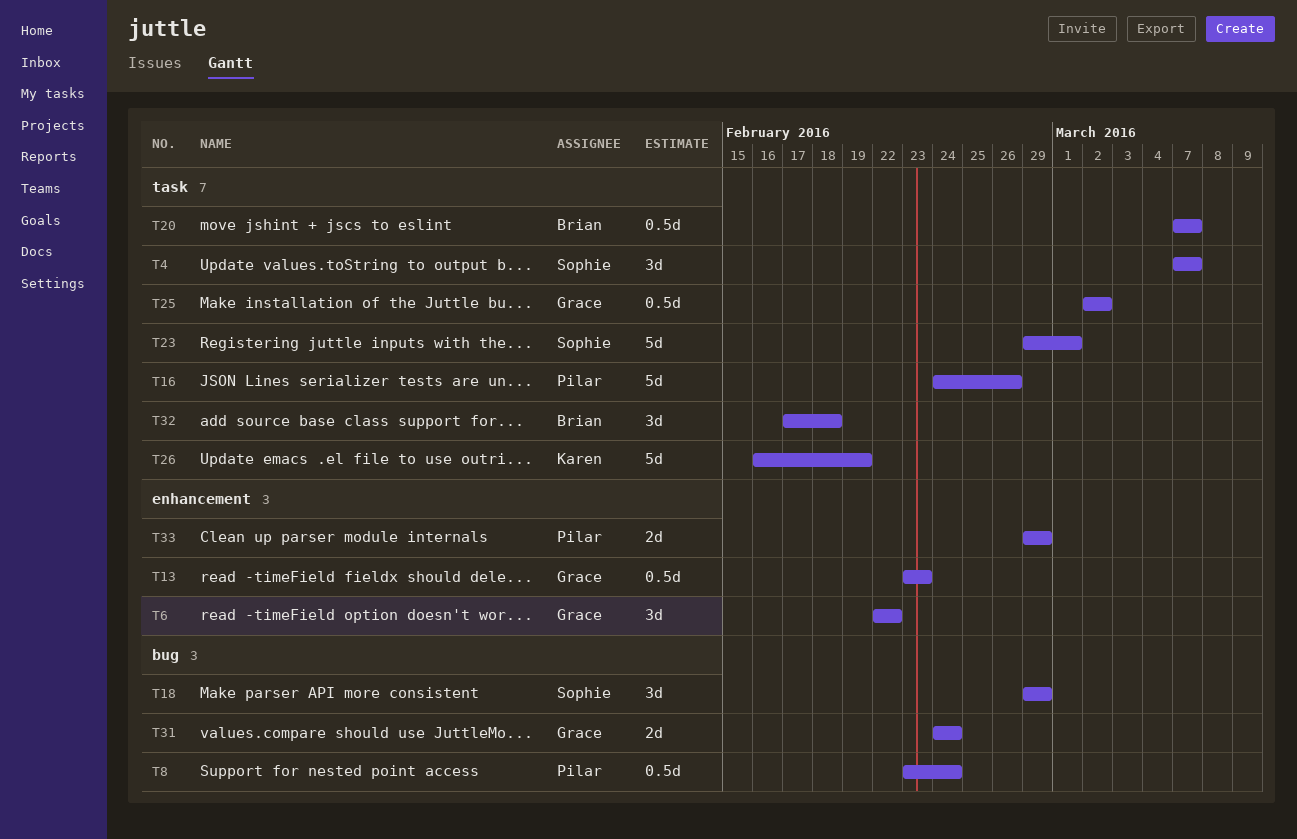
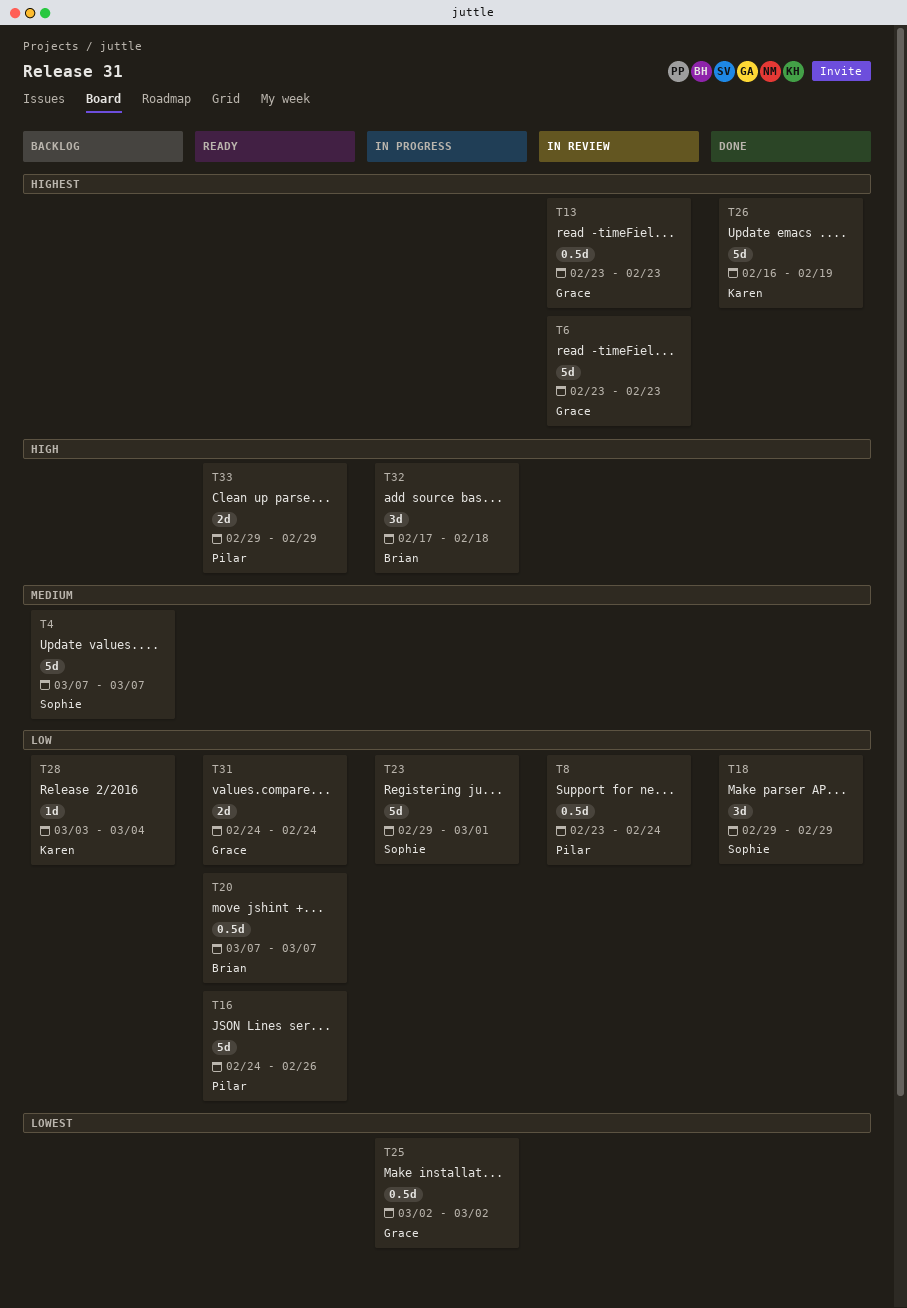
T4, estimate: 3d -> 5d
T6, estimate: 3d -> 5d
T6, start: Feb 22 -> Feb 23
T6, due: Feb 22 -> Feb 23
T28: none -> present

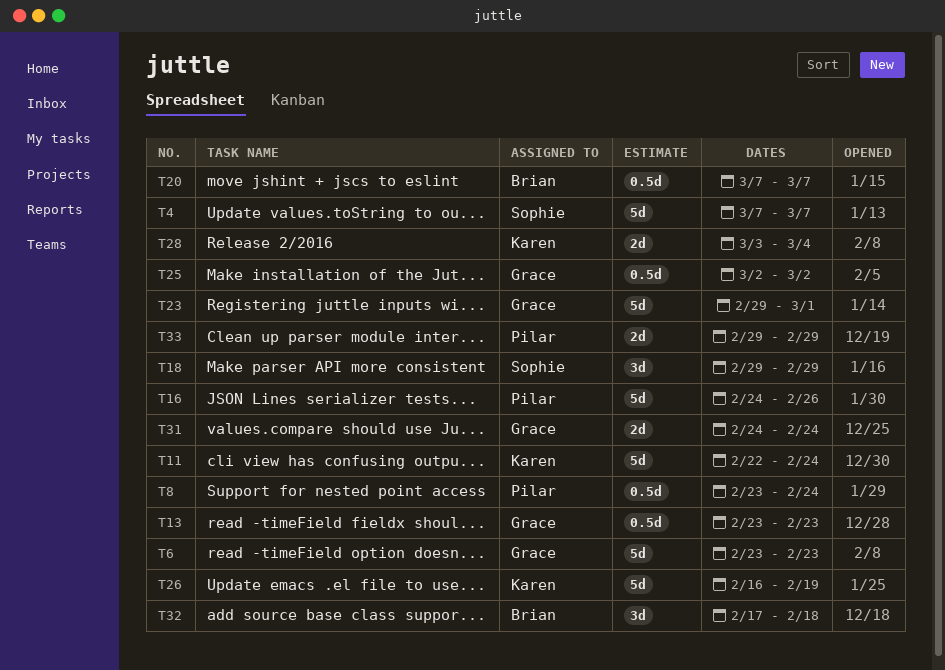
T11: none -> present
T23, owner: Sophie -> Grace
T28, estimate: 1d -> 2d

